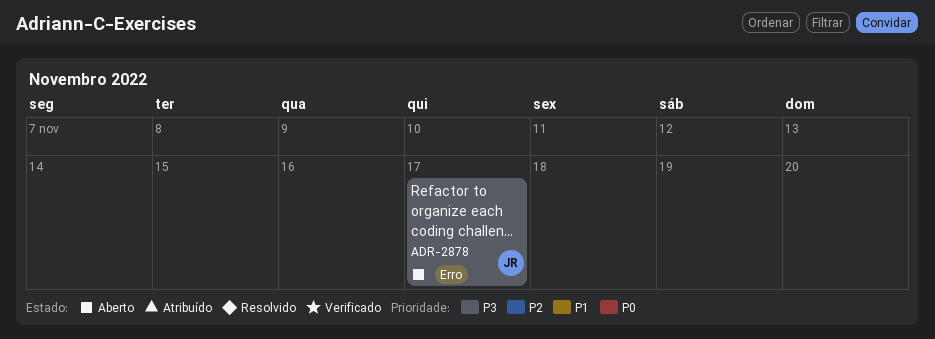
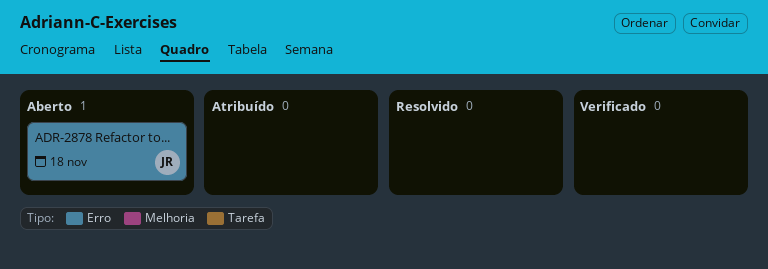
ADR-2878, due: Nov 17 -> Nov 18

